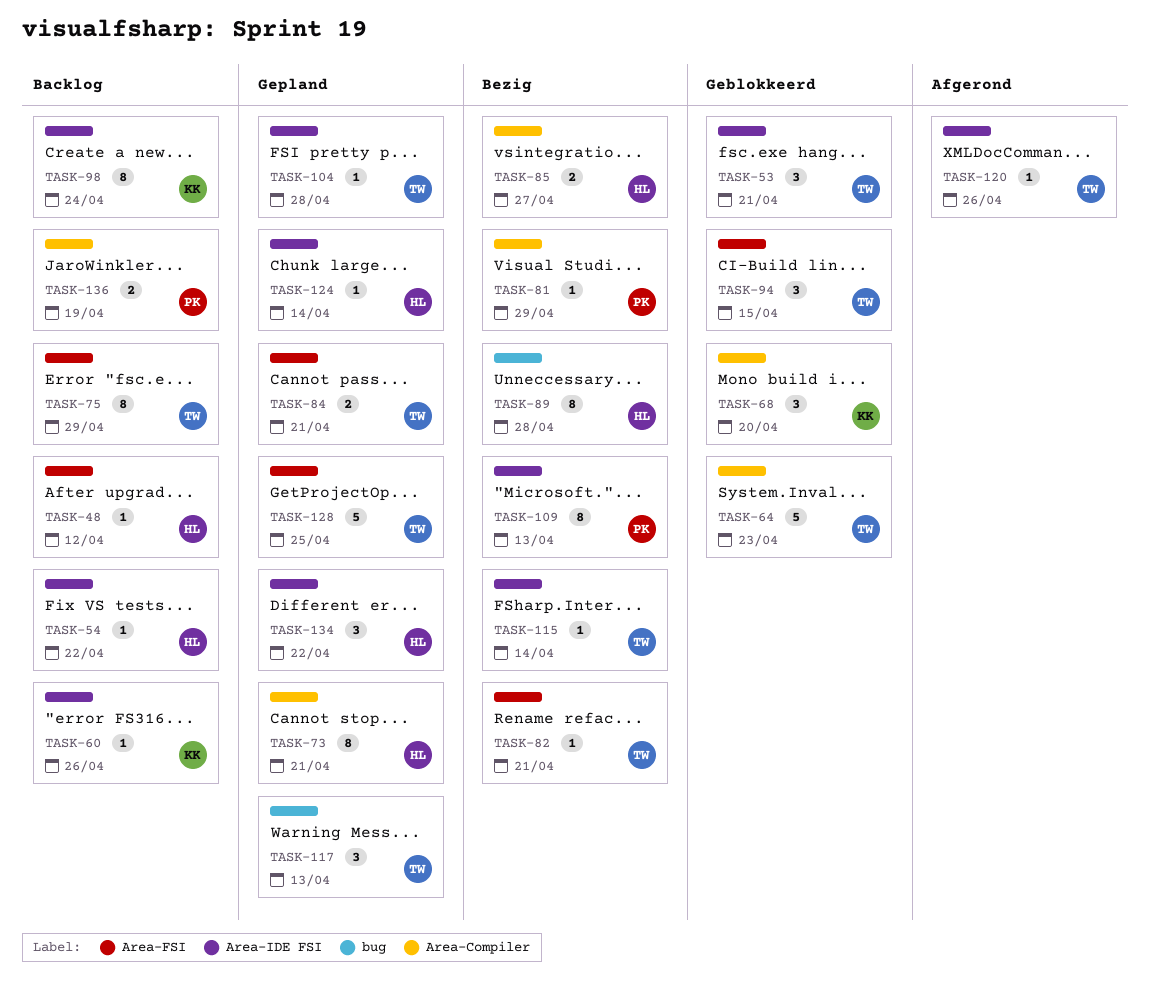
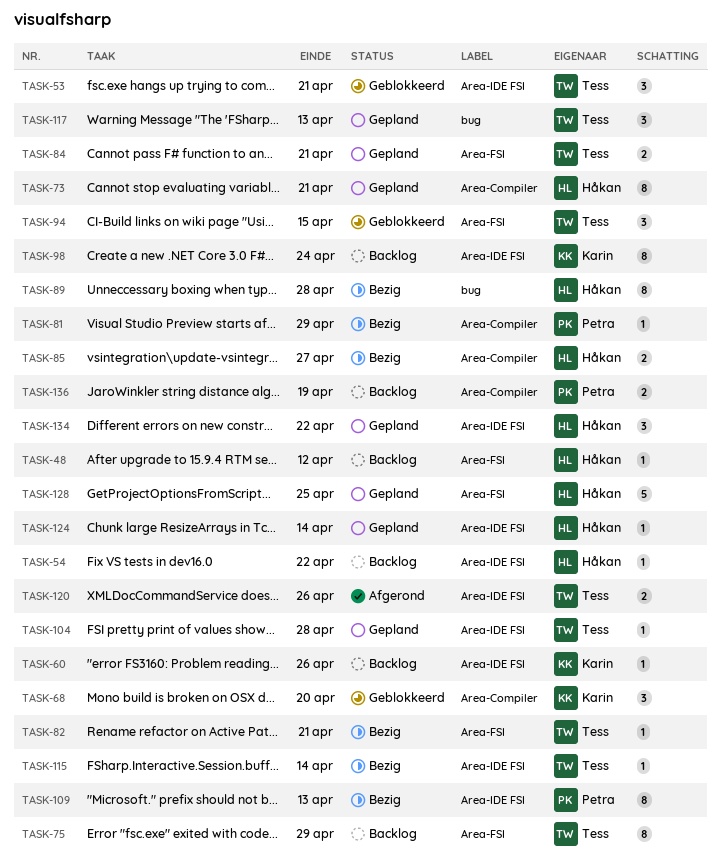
TASK-64: present -> none
TASK-120, estimate: 1 -> 2
TASK-128, owner: Tess -> Håkan

